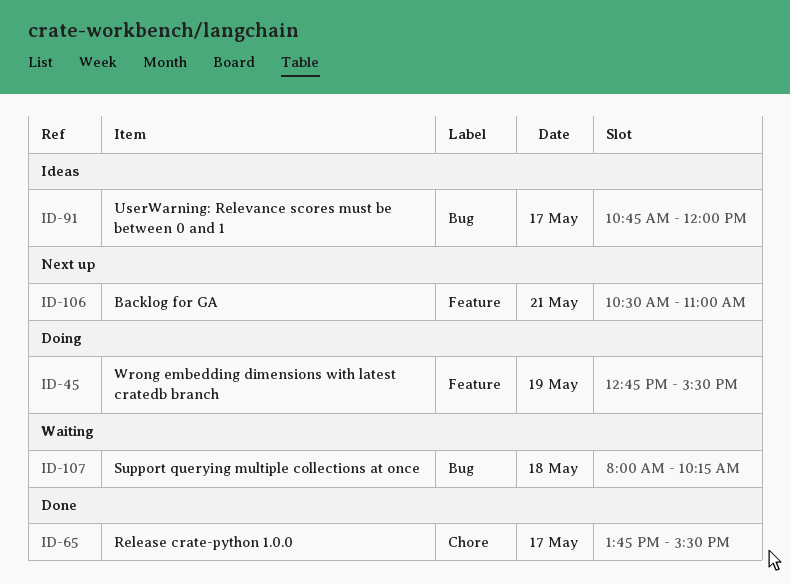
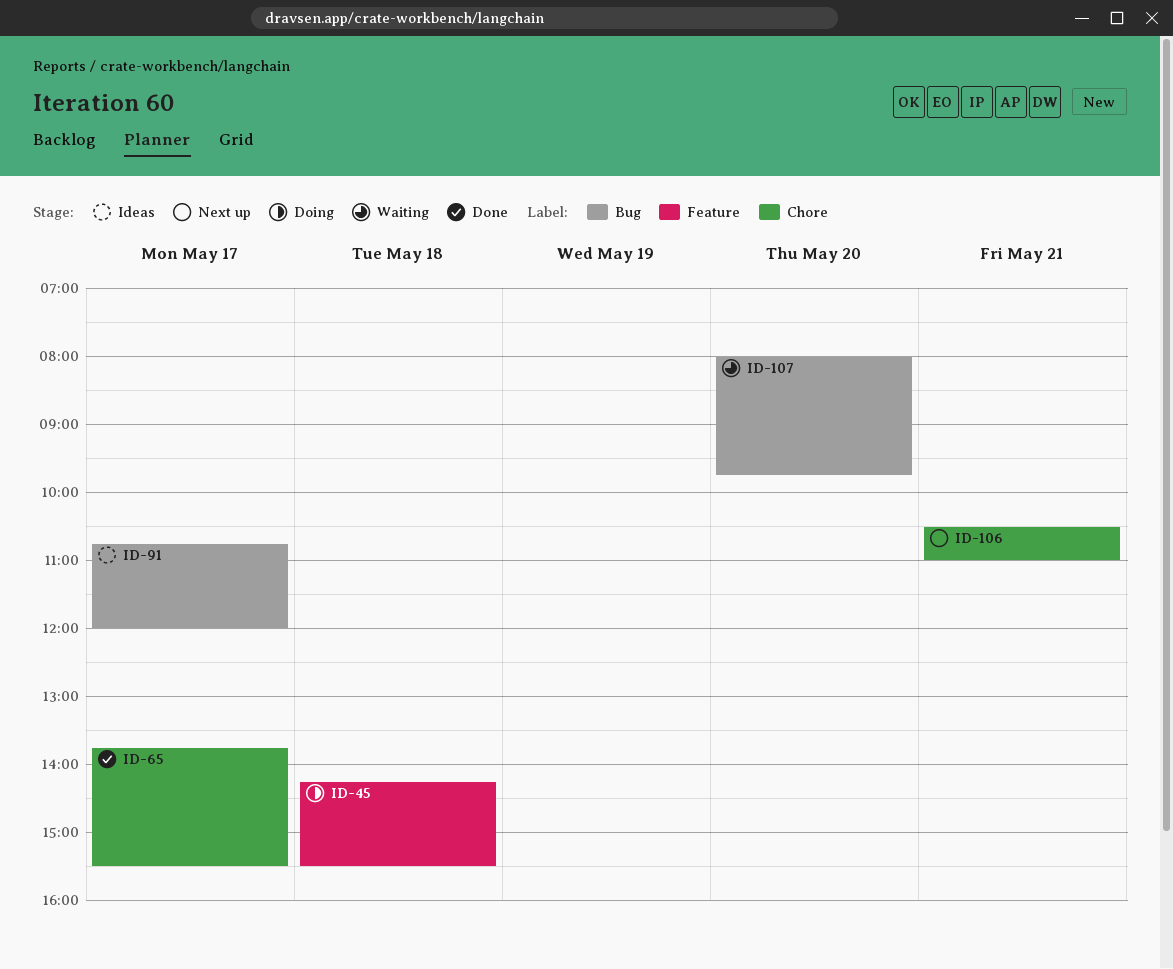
ID-45, day: May 19 -> May 18
ID-45, begins: 12:45 -> 14:15
ID-106, label: Feature -> Chore
ID-107, day: May 18 -> May 20
ID-107, ends: 10:15 -> 09:45

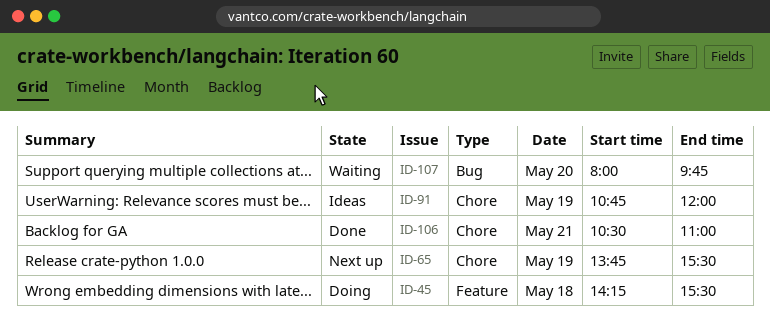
ID-65, status: Done -> Next up
ID-65, day: May 17 -> May 19
ID-91, label: Bug -> Chore
ID-91, day: May 17 -> May 19
ID-106, status: Next up -> Done

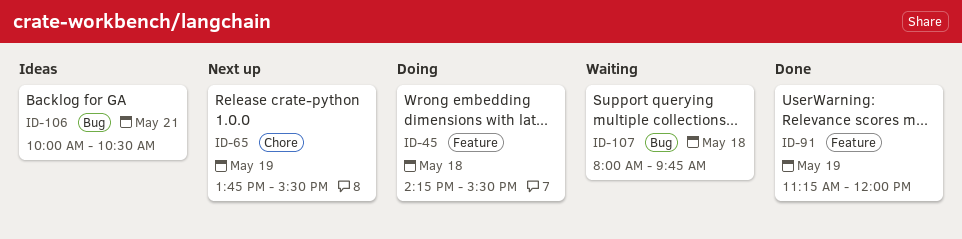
ID-91, status: Ideas -> Done
ID-91, label: Chore -> Feature
ID-91, begins: 10:45 -> 11:15
ID-106, status: Done -> Ideas
ID-106, label: Chore -> Bug
ID-106, begins: 10:30 -> 10:00
ID-106, ends: 11:00 -> 10:30
ID-107, day: May 20 -> May 18

